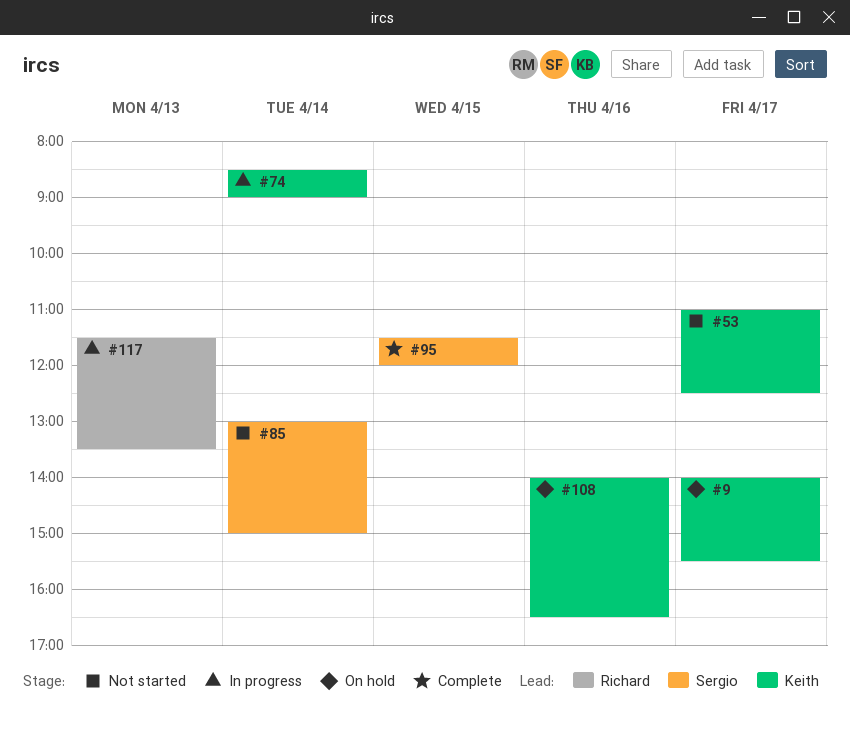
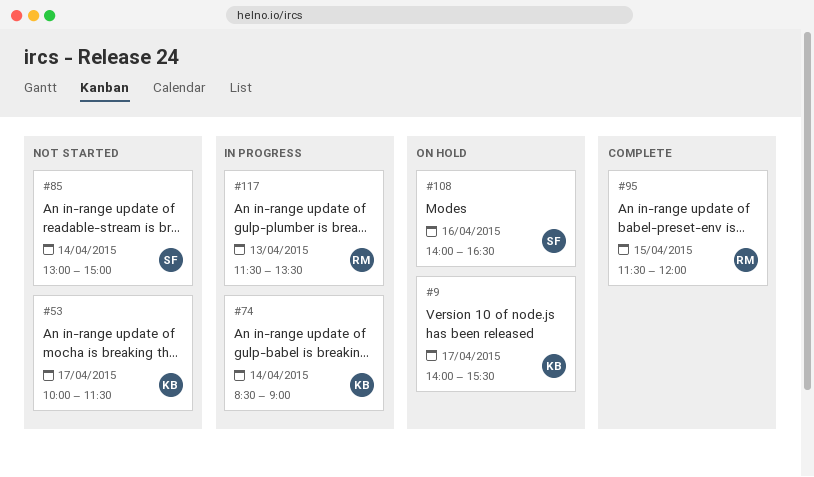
#53, begins: 11:00 -> 10:00
#53, ends: 12:30 -> 11:30
#95, owner: Sergio -> Richard
#108, owner: Keith -> Sergio

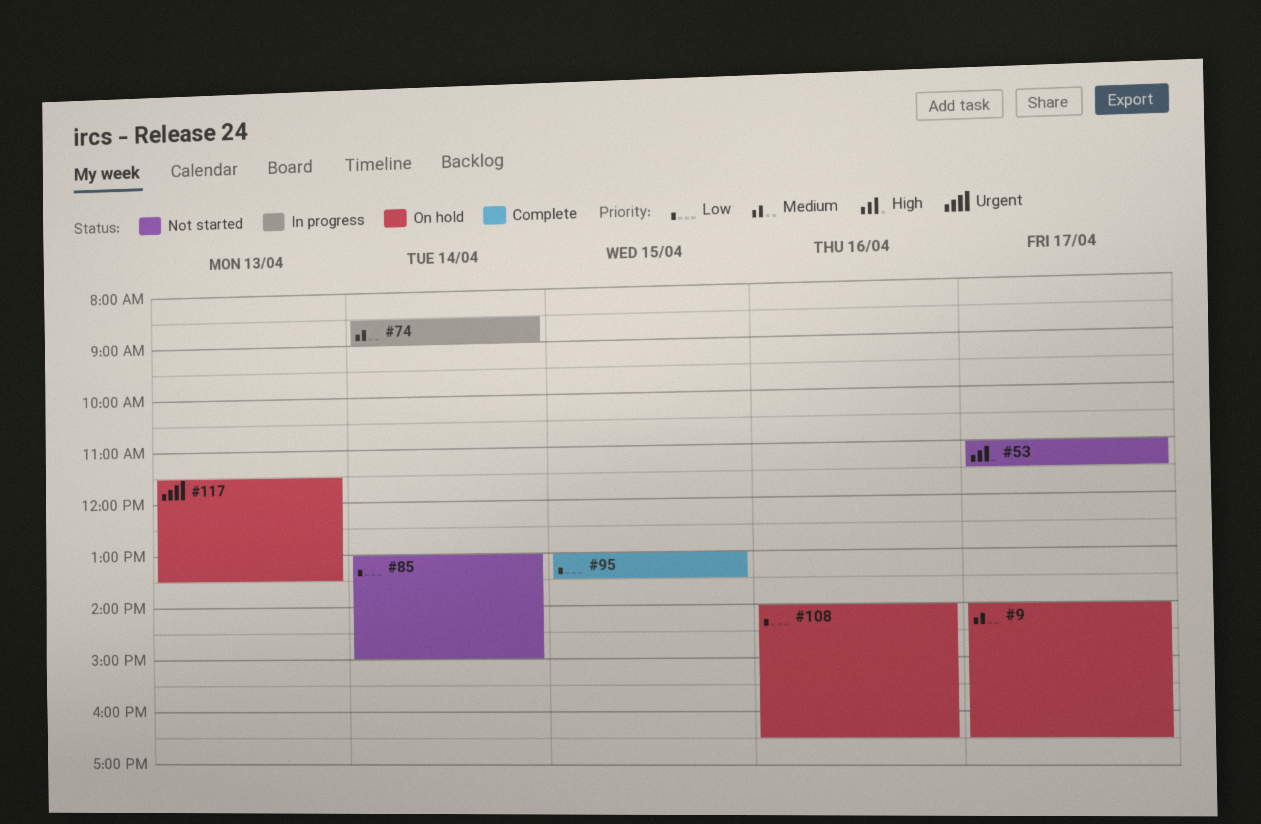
#9, ends: 15:30 -> 16:30
#53, begins: 10:00 -> 11:00
#95, begins: 11:30 -> 13:00
#95, ends: 12:00 -> 13:30
#117, status: In progress -> On hold

